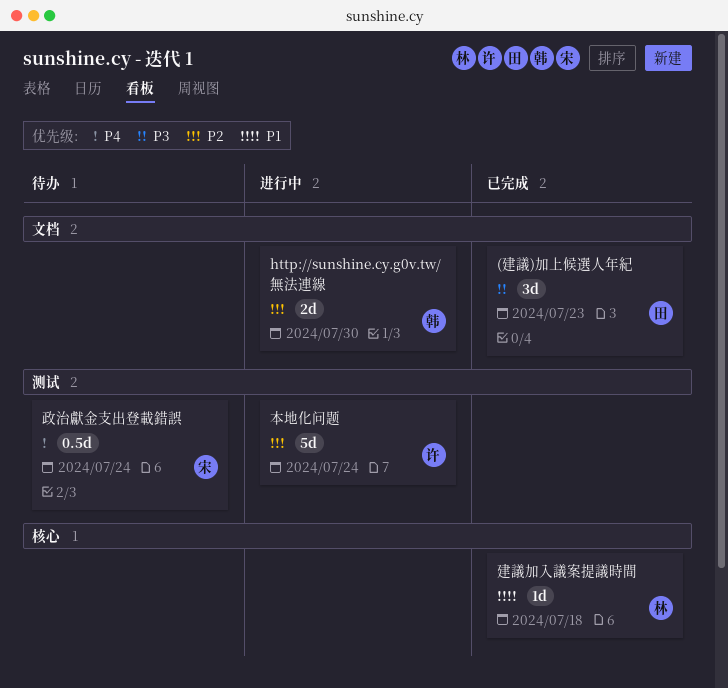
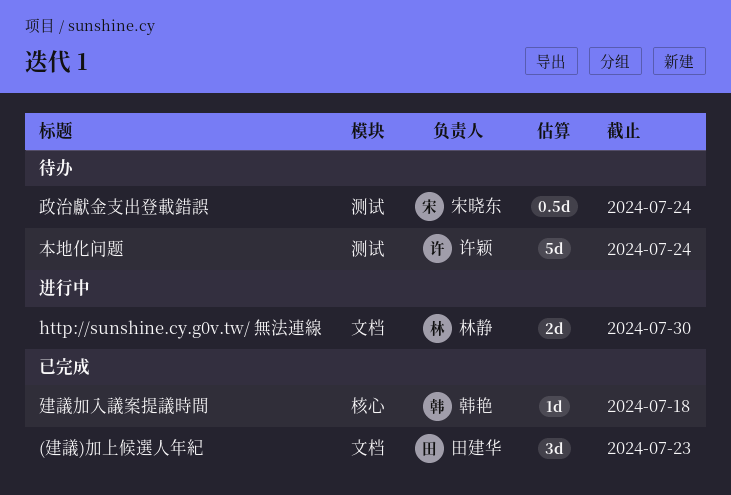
http://sunshine.cy.g0v.tw/ 無法連線, owner: 韩艳 -> 林静
建議加入議案提議時間, owner: 林静 -> 韩艳
本地化问题, status: 进行中 -> 待办

